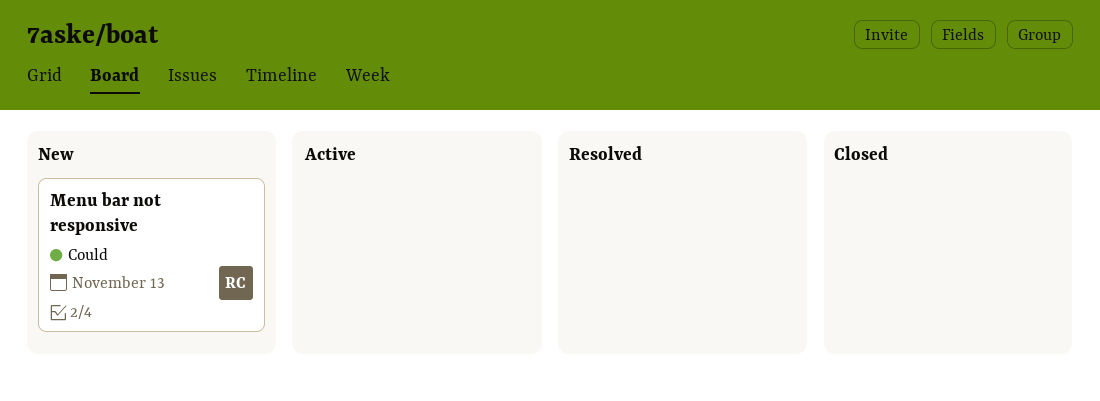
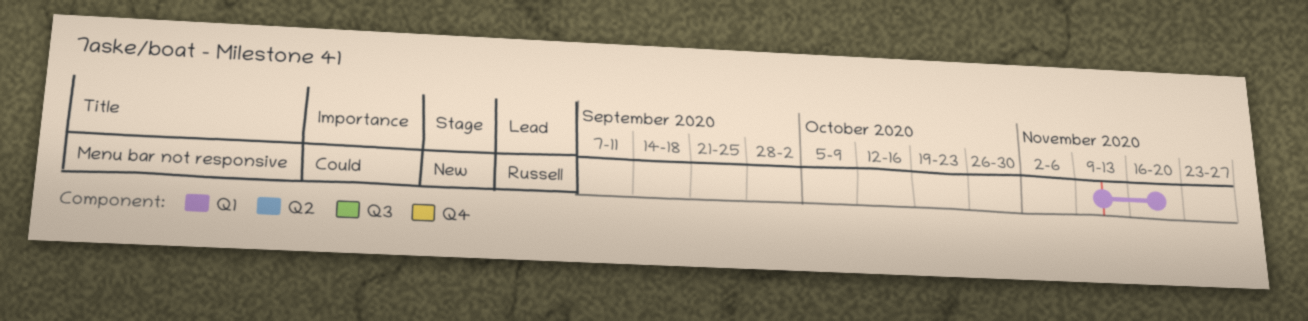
Menu bar not responsive, due: Nov 13 -> Nov 20

